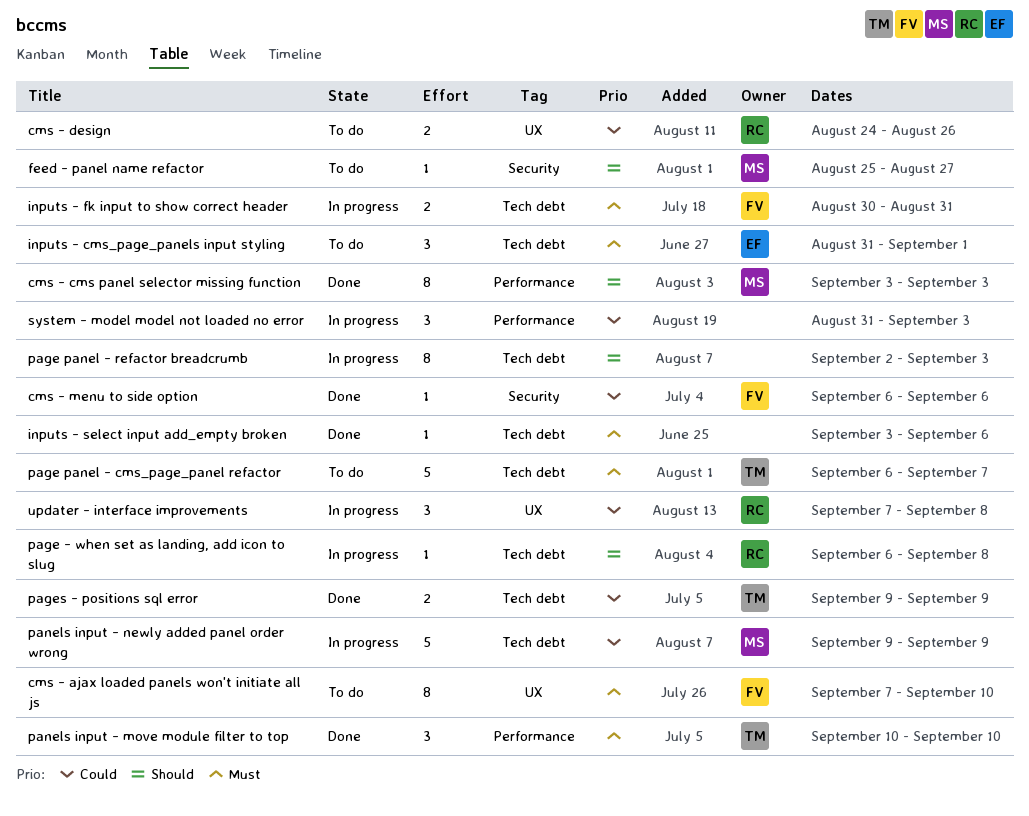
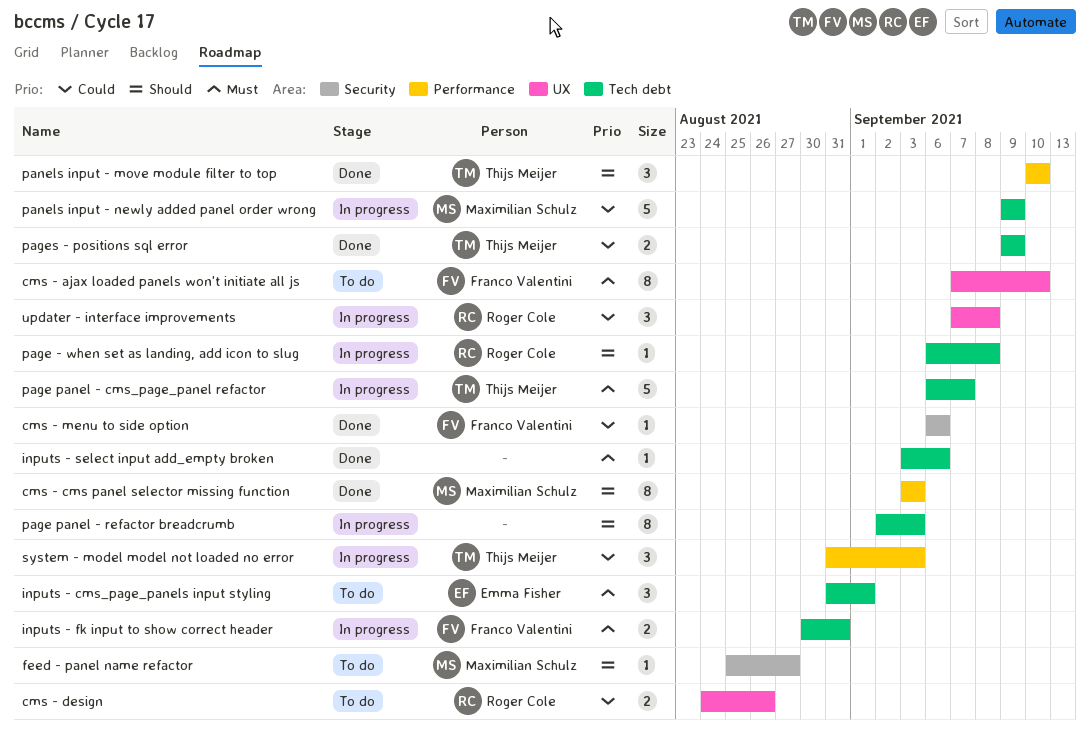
page panel - cms_page_panel refactor, status: To do -> In progress
panels input - move module filter to top, priority: Must -> Should
system - model model not loaded no error, owner: none -> Thijs Meijer

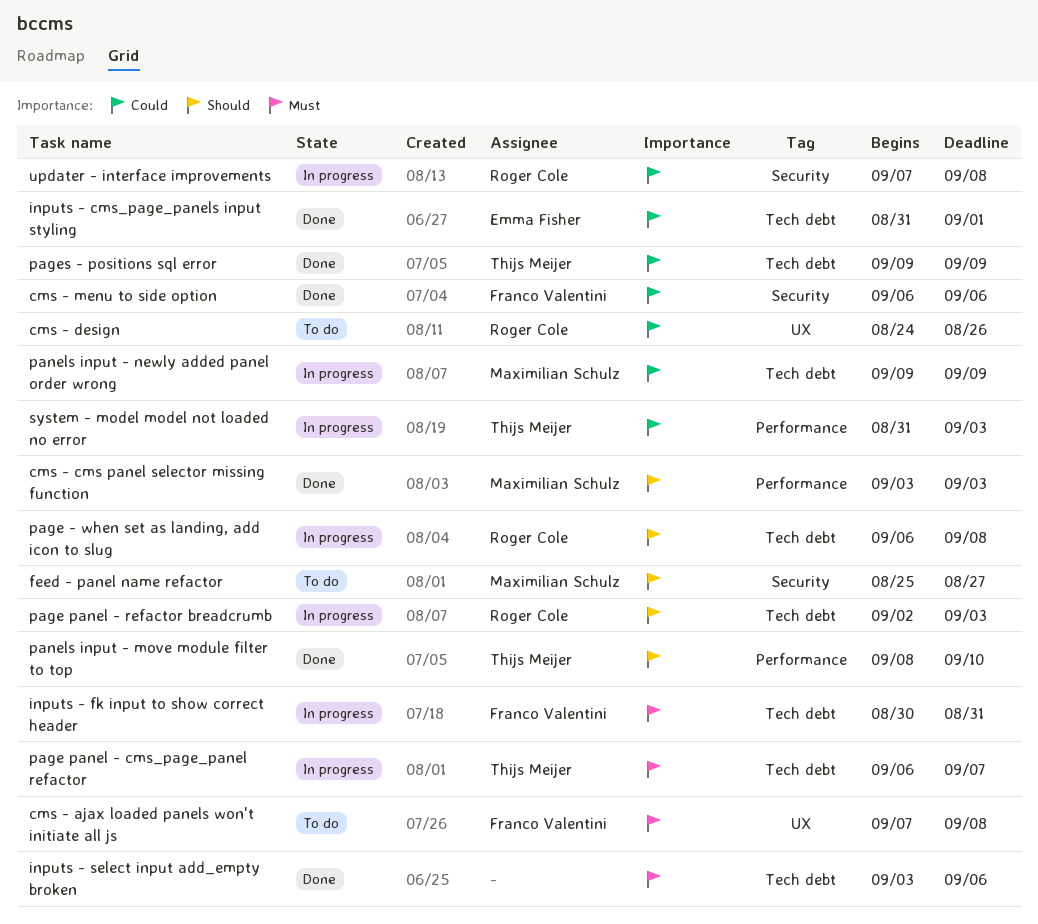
cms - ajax loaded panels won't initiate all js, due: Sep 10 -> Sep 8
inputs - cms_page_panels input styling, status: To do -> Done
inputs - cms_page_panels input styling, priority: Must -> Could
page panel - refactor breadcrumb, owner: none -> Roger Cole
panels input - move module filter to top, start: Sep 10 -> Sep 8
updater - interface improvements, label: UX -> Security

